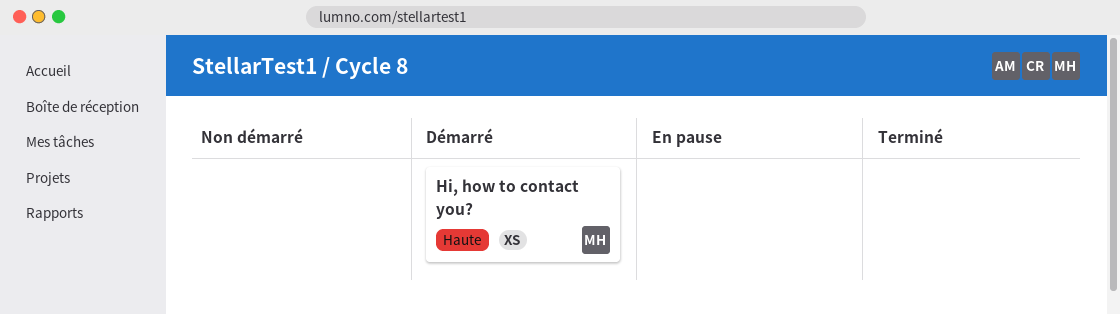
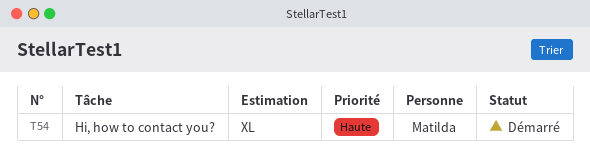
Hi, how to contact you?, estimate: XS -> XL

